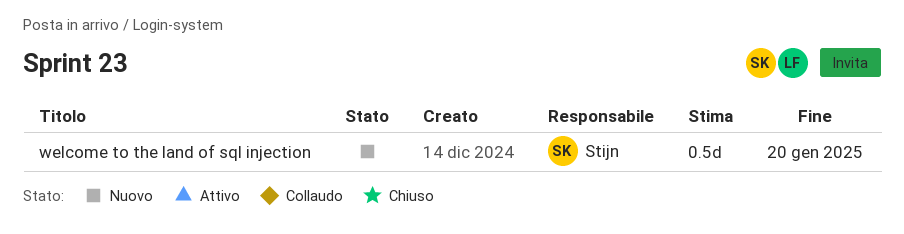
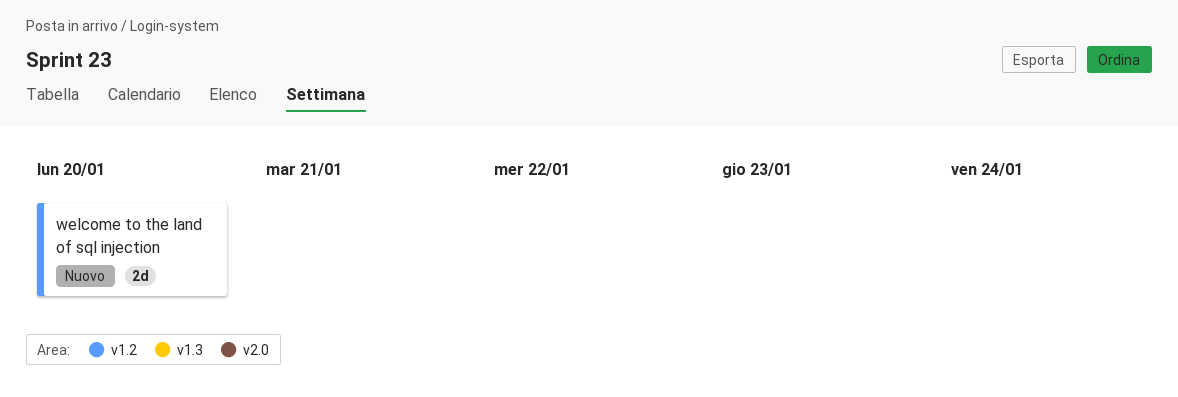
welcome to the land of sql injection, estimate: 0.5d -> 2d

